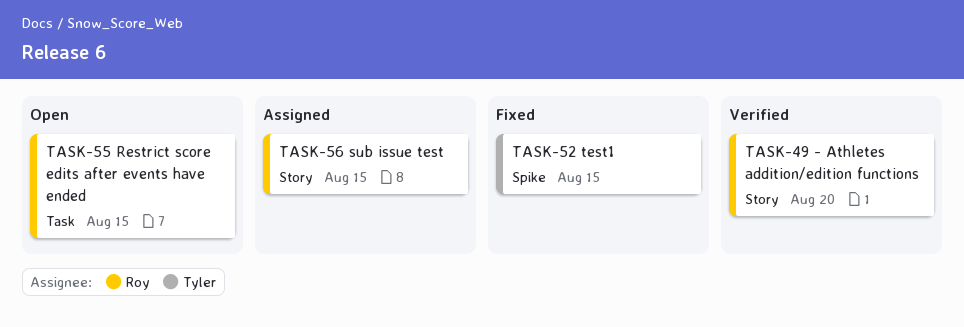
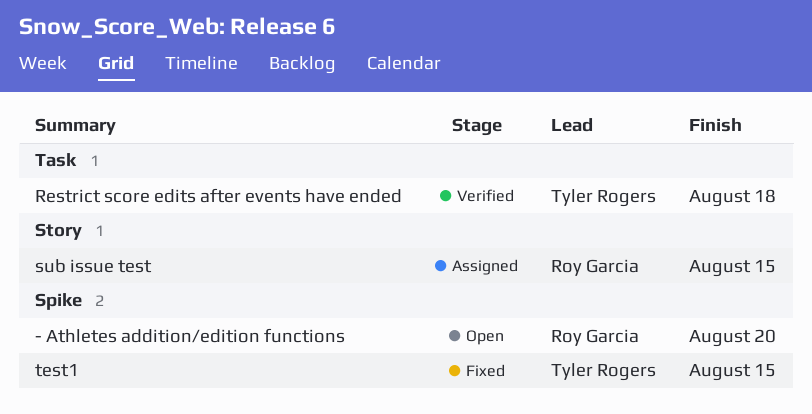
- Athletes addition/edition functions, status: Verified -> Open
- Athletes addition/edition functions, label: Story -> Spike
Restrict score edits after events have ended, status: Open -> Verified
Restrict score edits after events have ended, owner: Roy Garcia -> Tyler Rogers
Restrict score edits after events have ended, due: Aug 15 -> Aug 18

